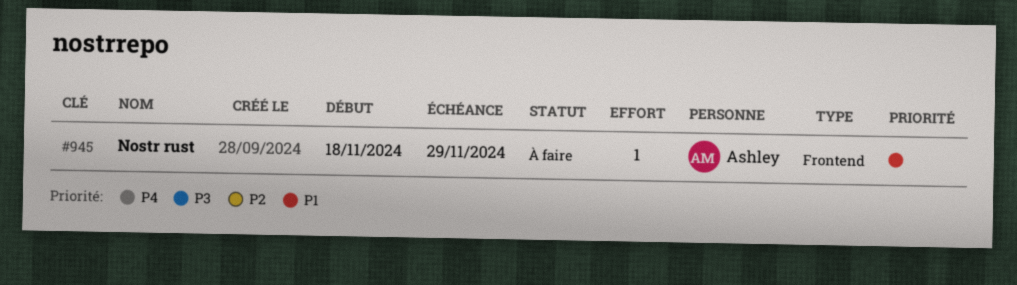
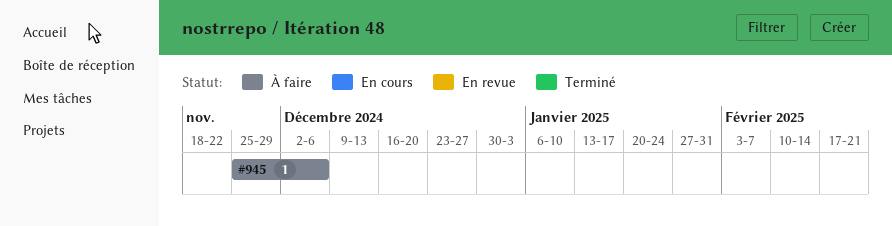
#945, start: Nov 18 -> Nov 25
#945, due: Nov 29 -> Dec 6

